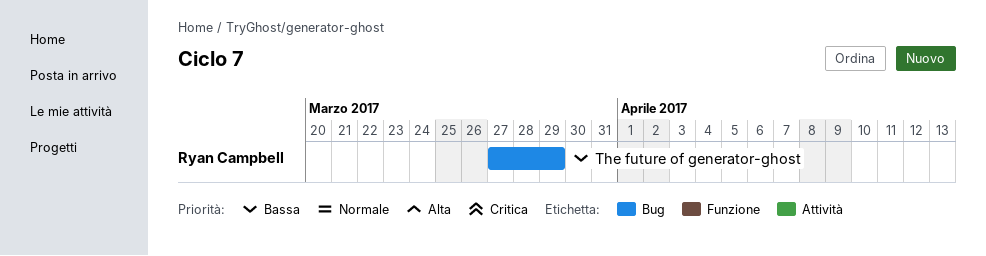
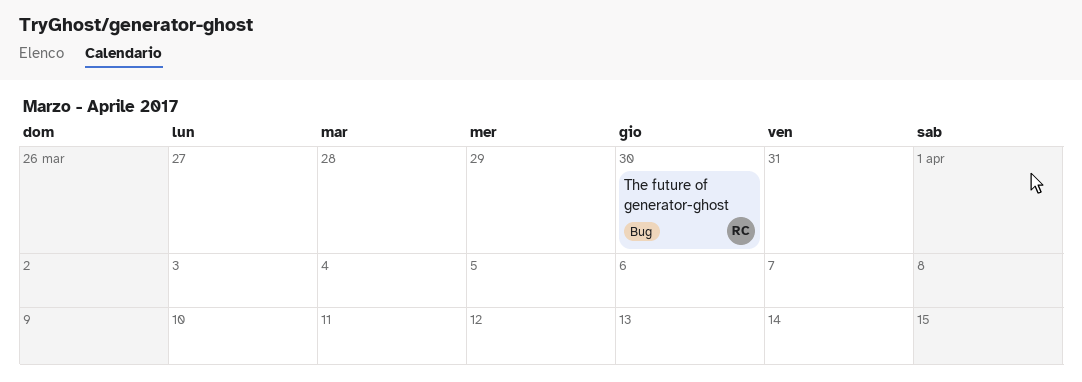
The future of generator-ghost, due: Mar 29 -> Mar 30

